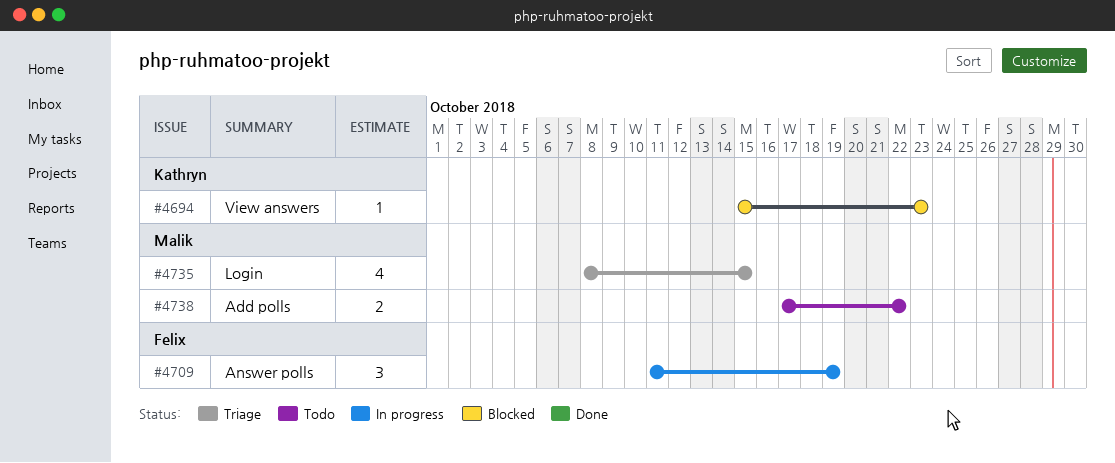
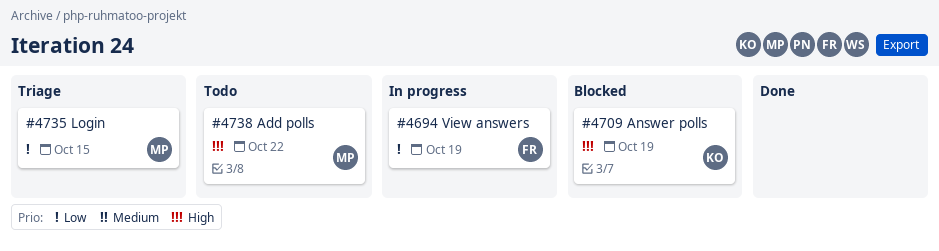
#4694, status: Blocked -> In progress
#4694, owner: Kathryn -> Felix
#4694, due: Oct 23 -> Oct 19
#4709, status: In progress -> Blocked
#4709, owner: Felix -> Kathryn

